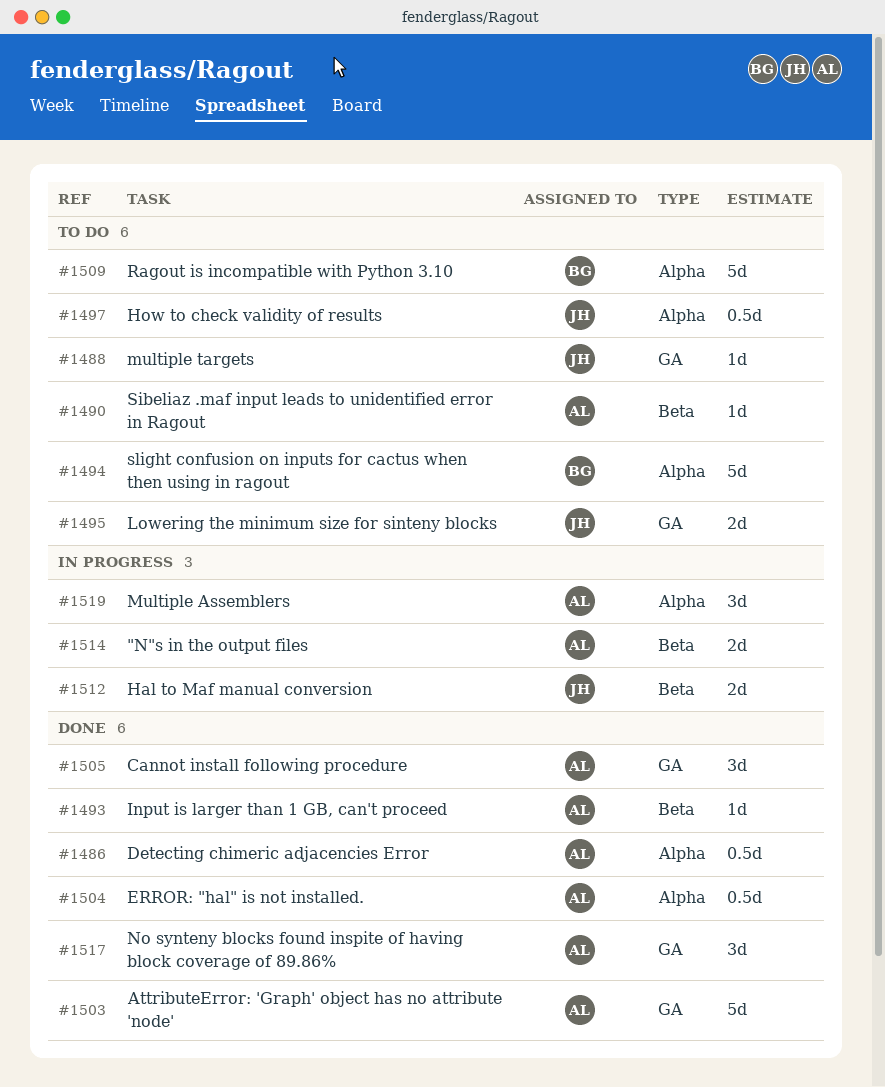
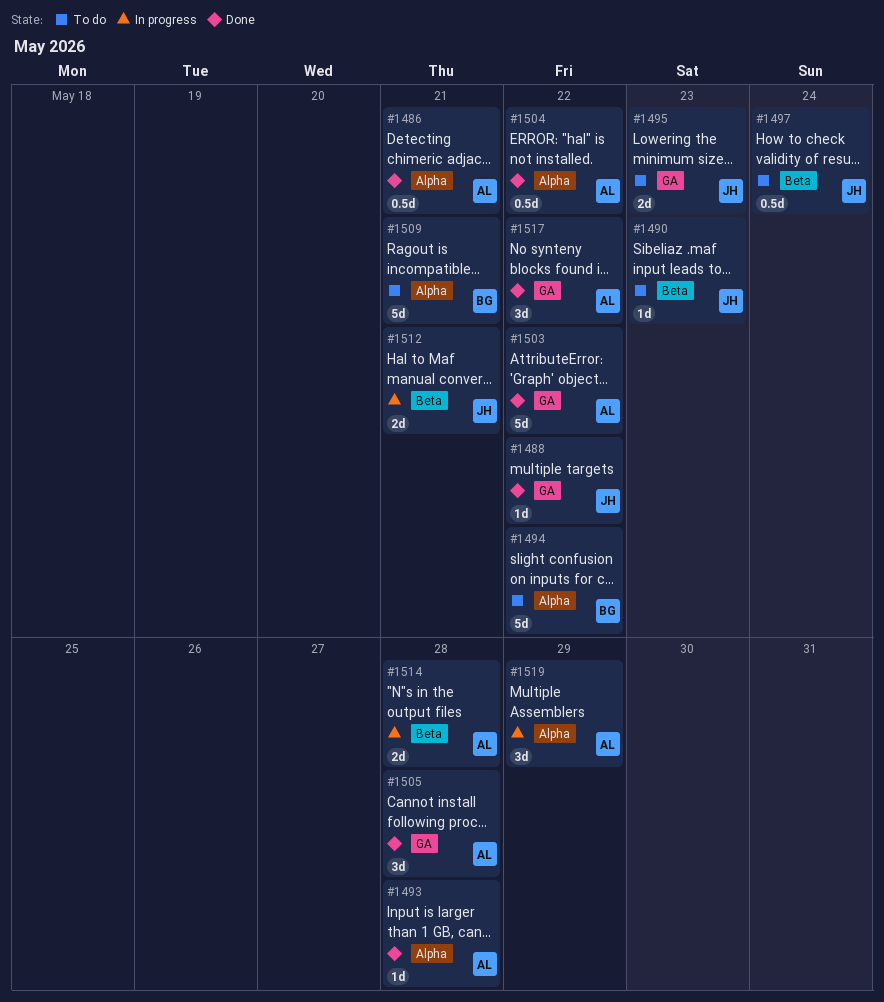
#1488, status: To do -> Done
#1490, owner: AL -> JH
#1493, label: Beta -> Alpha
#1497, label: Alpha -> Beta

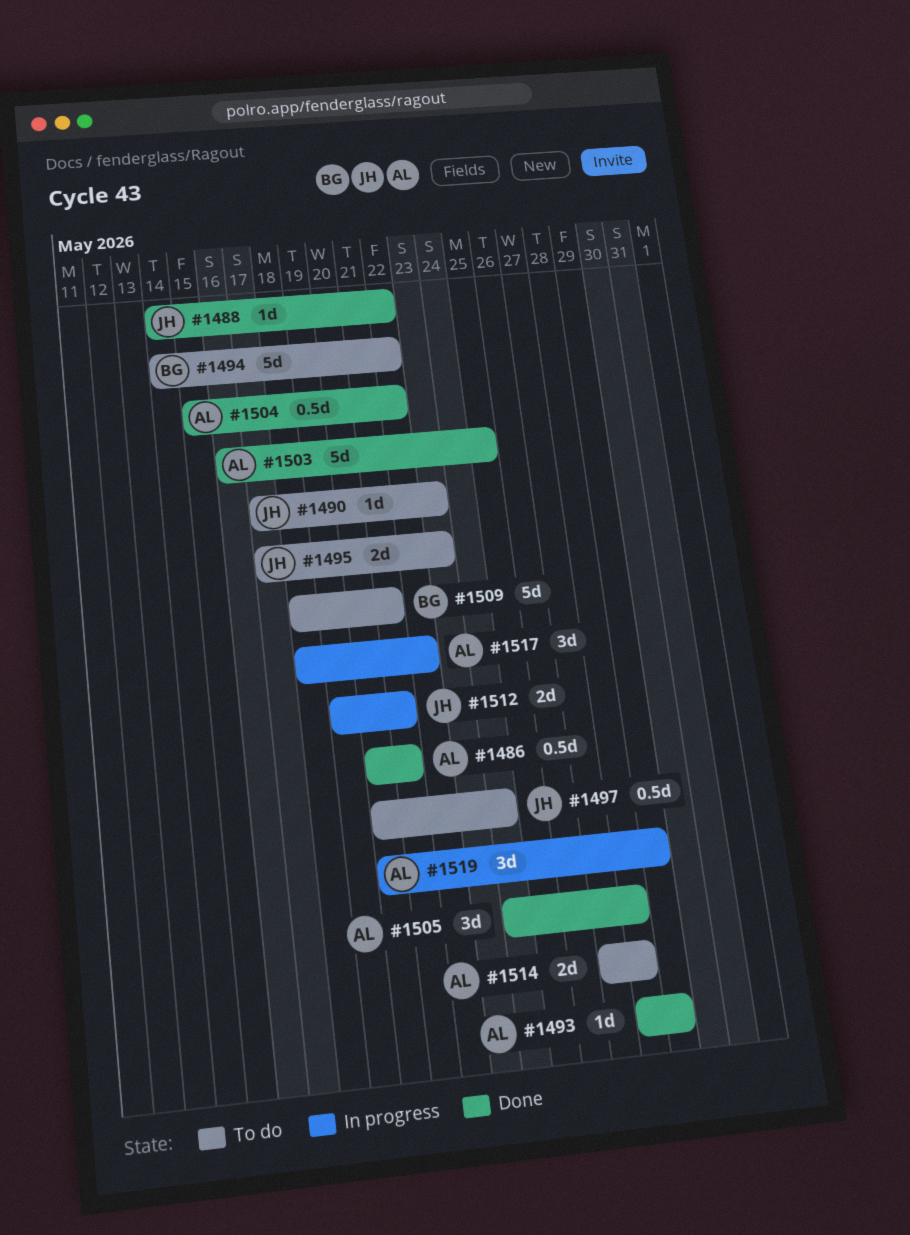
#1493, due: May 28 -> May 29
#1503, due: May 22 -> May 25
#1514, status: In progress -> To do
#1517, status: Done -> In progress

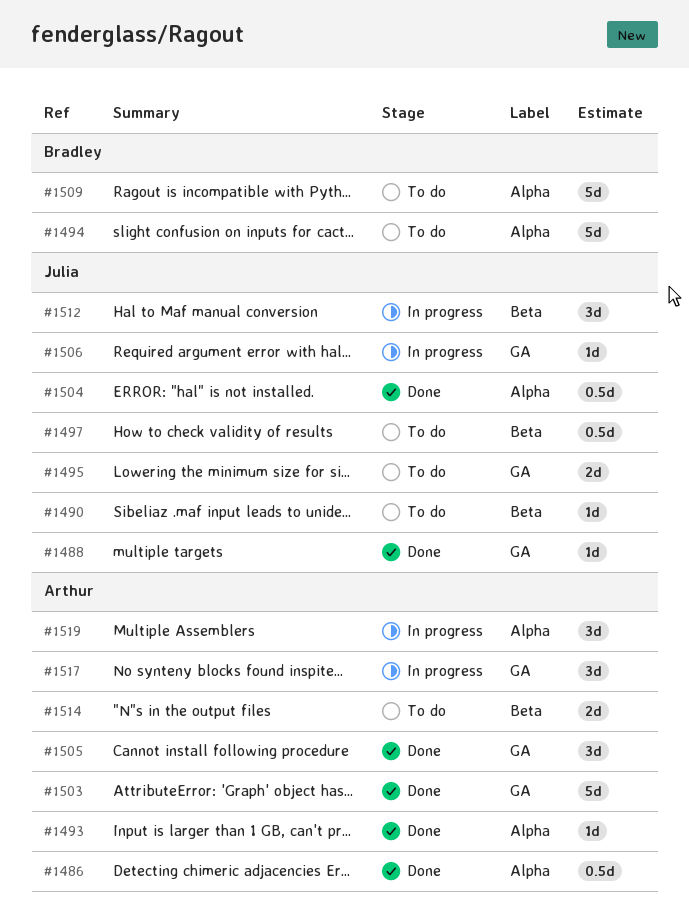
#1504, owner: Arthur -> Julia
#1506: none -> present
#1512, estimate: 2d -> 3d

